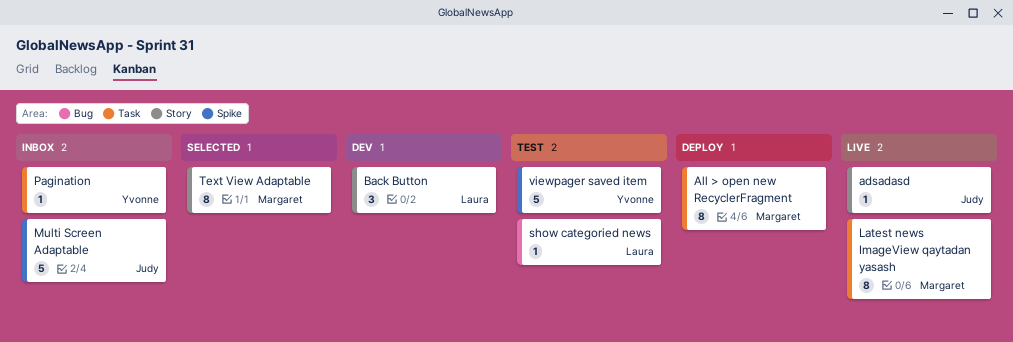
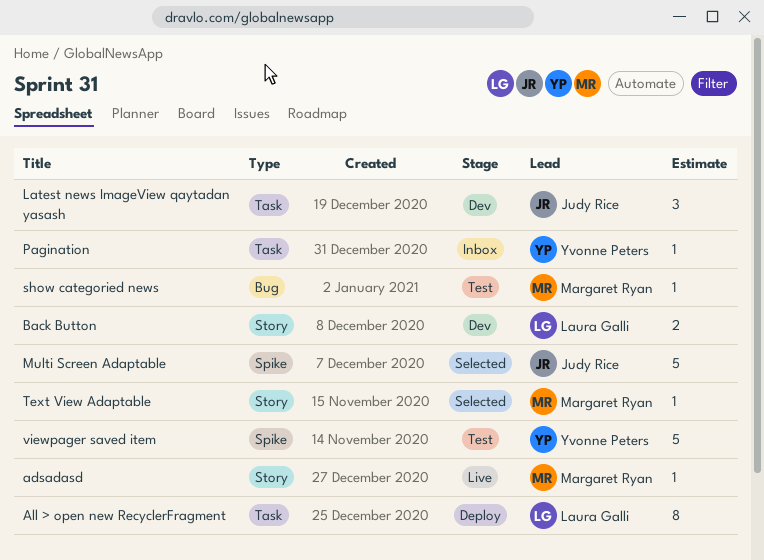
adsadasd, owner: Judy Rice -> Margaret Ryan
All > open new RecyclerFragment, owner: Margaret Ryan -> Laura Galli
Back Button, estimate: 3 -> 2
Latest news ImageView qaytadan yasash, status: Live -> Dev
Latest news ImageView qaytadan yasash, owner: Margaret Ryan -> Judy Rice
Latest news ImageView qaytadan yasash, estimate: 8 -> 3
Multi Screen Adaptable, status: Inbox -> Selected
show categoried news, owner: Laura Galli -> Margaret Ryan
Text View Adaptable, estimate: 8 -> 1

